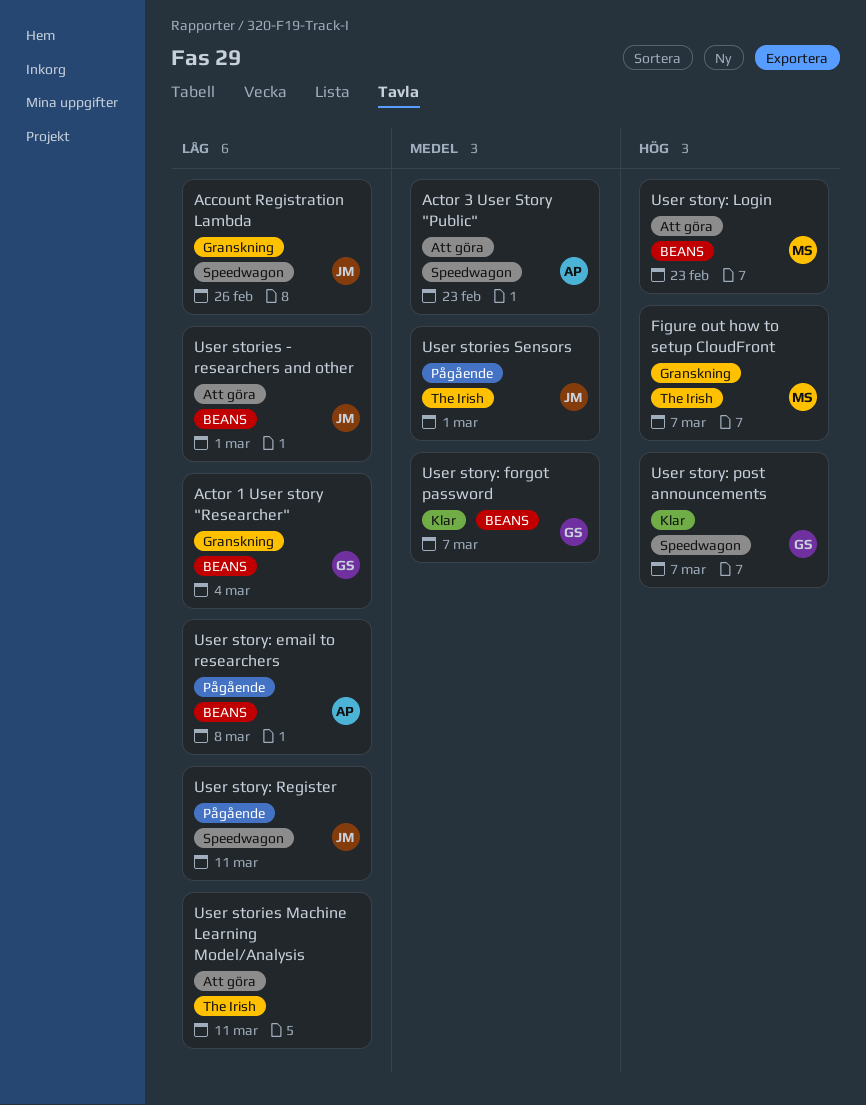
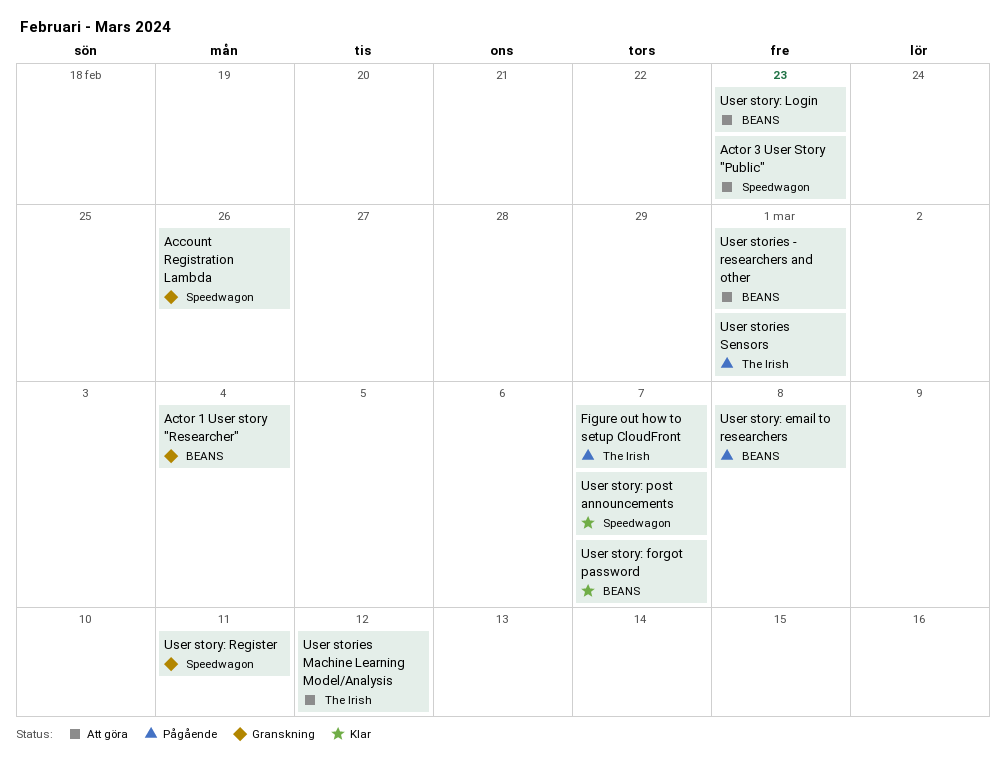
Figure out how to setup CloudFront, status: Granskning -> Pågående
User stories Machine Learning Model/Analysis, due: Mar 11 -> Mar 12
User story: Register, status: Pågående -> Granskning

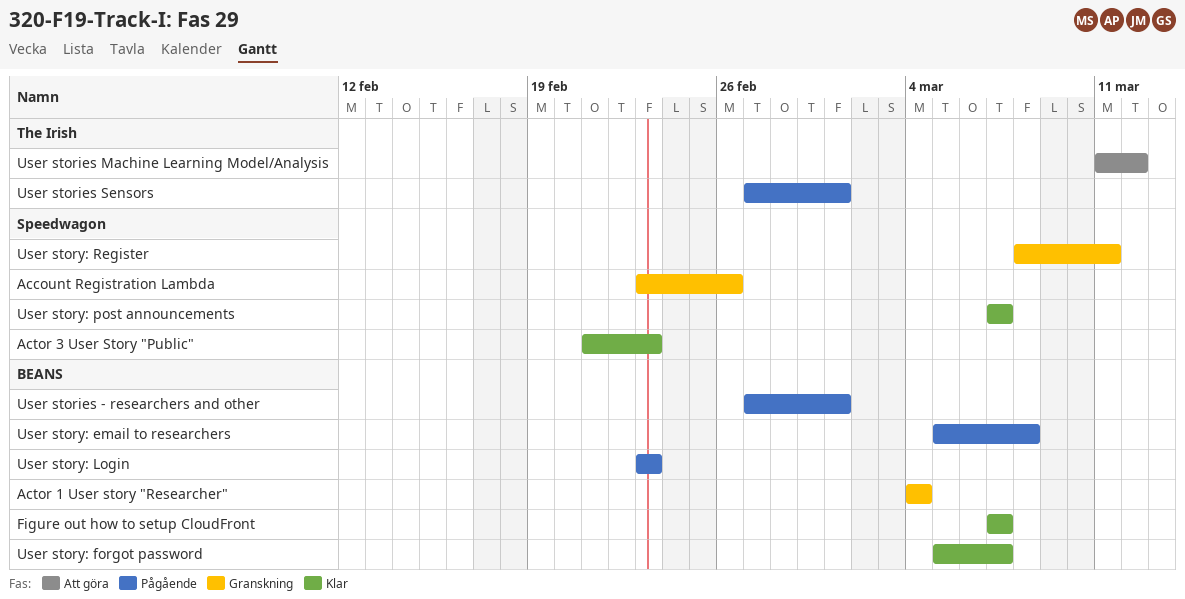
Actor 3 User Story "Public", status: Att göra -> Klar
Figure out how to setup CloudFront, status: Pågående -> Klar
Figure out how to setup CloudFront, label: The Irish -> BEANS
User stories - researchers and other, status: Att göra -> Pågående
User story: Login, status: Att göra -> Pågående

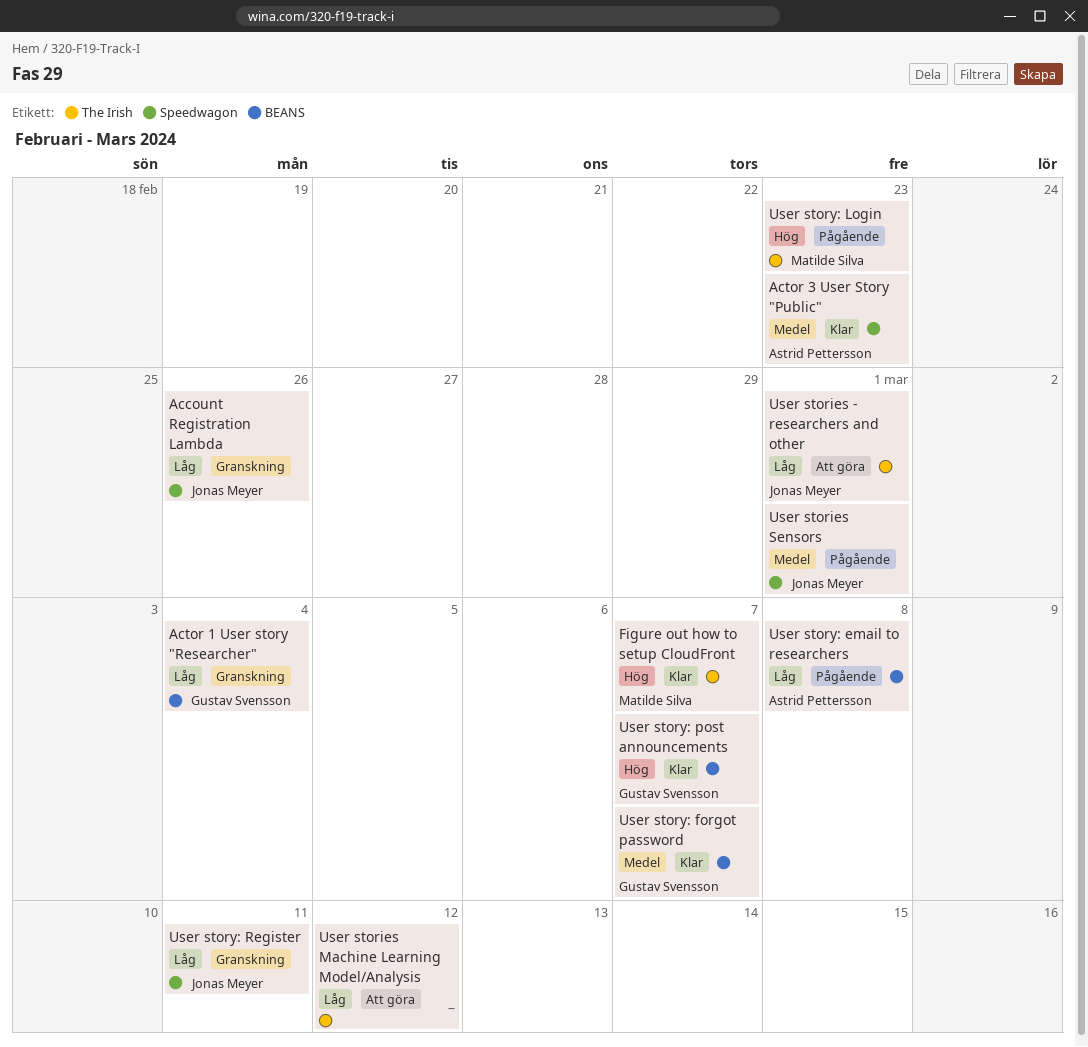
Figure out how to setup CloudFront, label: BEANS -> The Irish
User stories - researchers and other, status: Pågående -> Att göra
User stories - researchers and other, label: BEANS -> The Irish
User stories Sensors, label: The Irish -> Speedwagon
User story: Login, label: BEANS -> The Irish
User story: post announcements, label: Speedwagon -> BEANS

